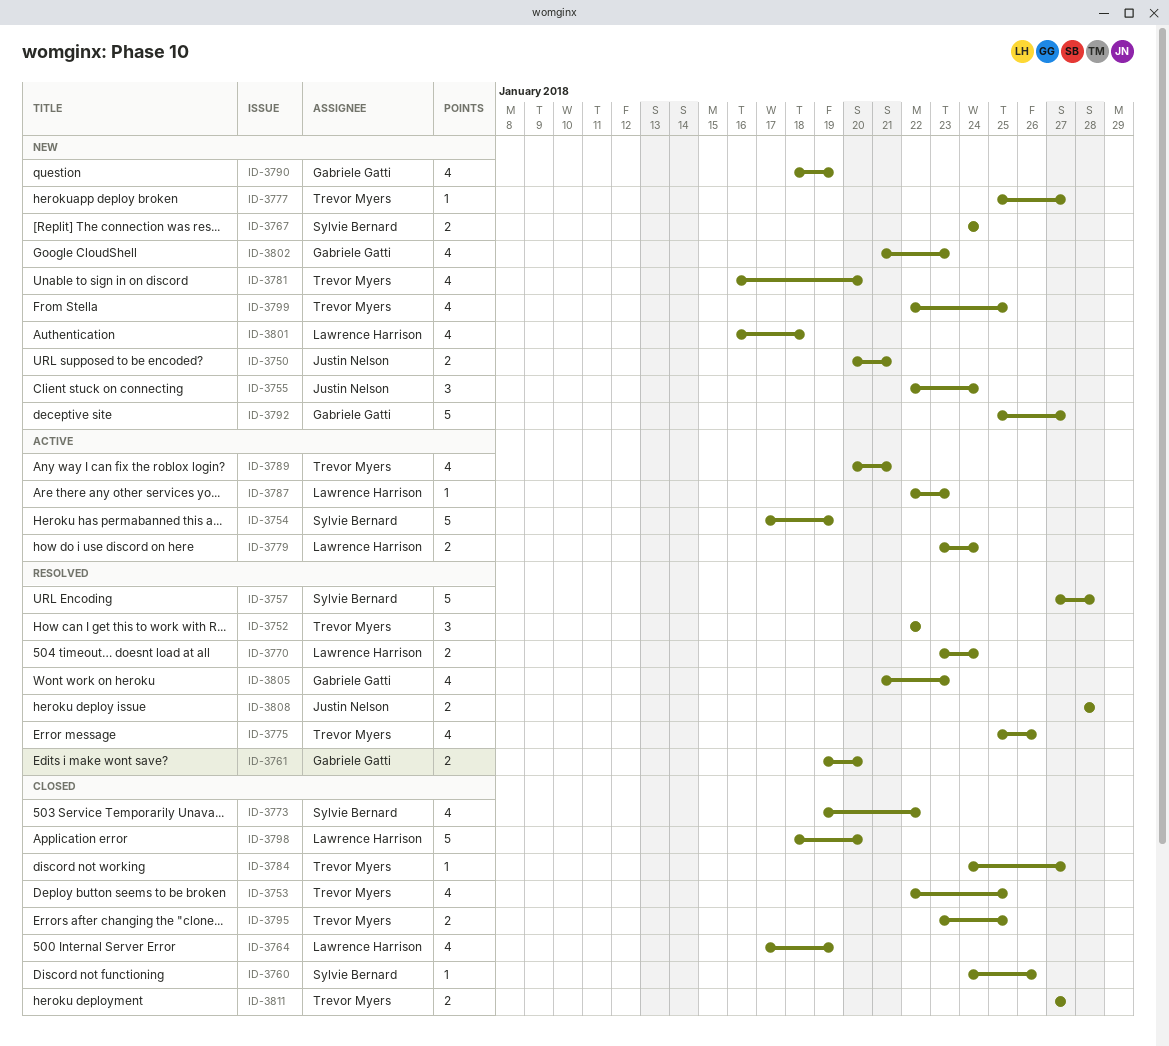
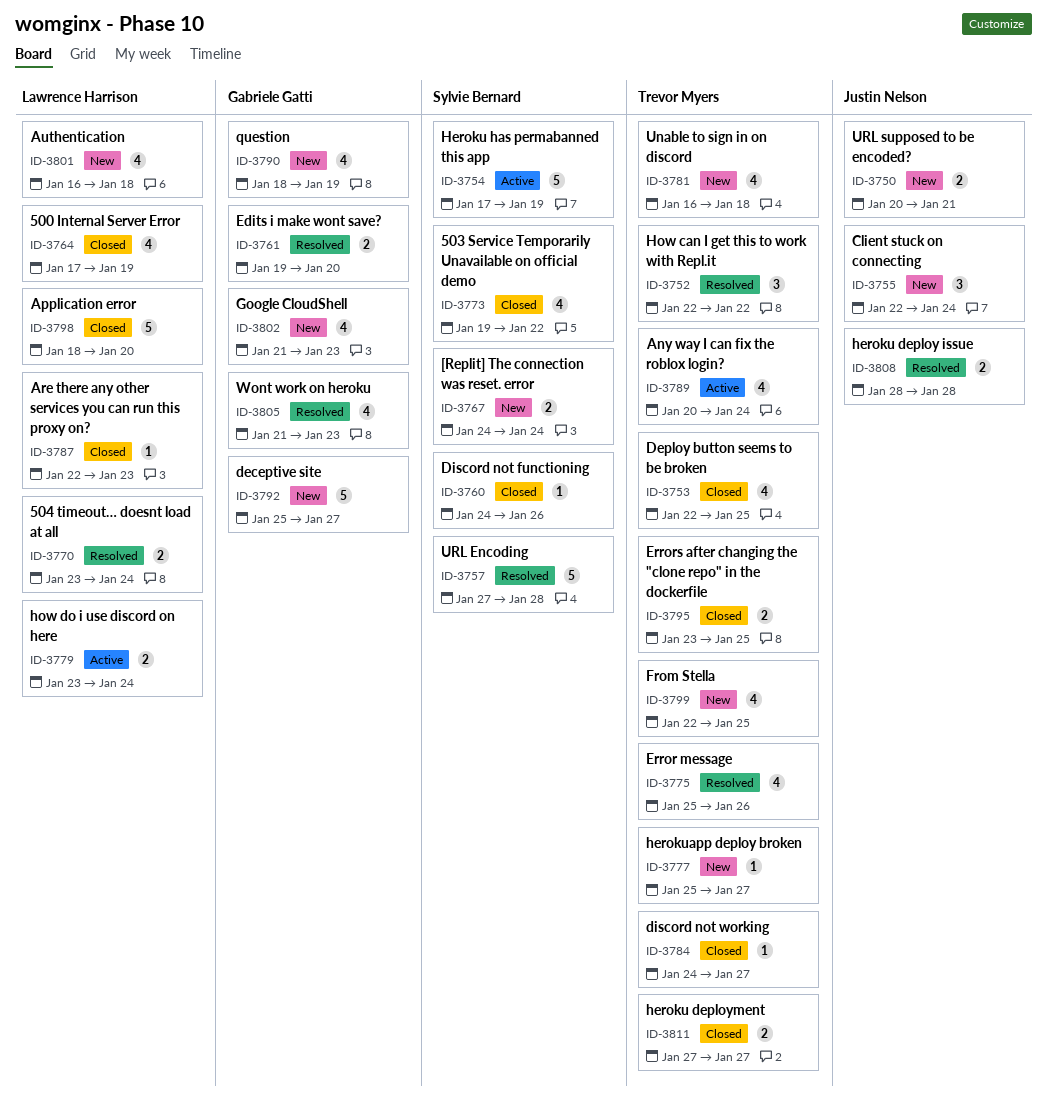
ID-3781, due: Jan 20 -> Jan 18
ID-3787, status: Active -> Closed
ID-3789, due: Jan 21 -> Jan 24

